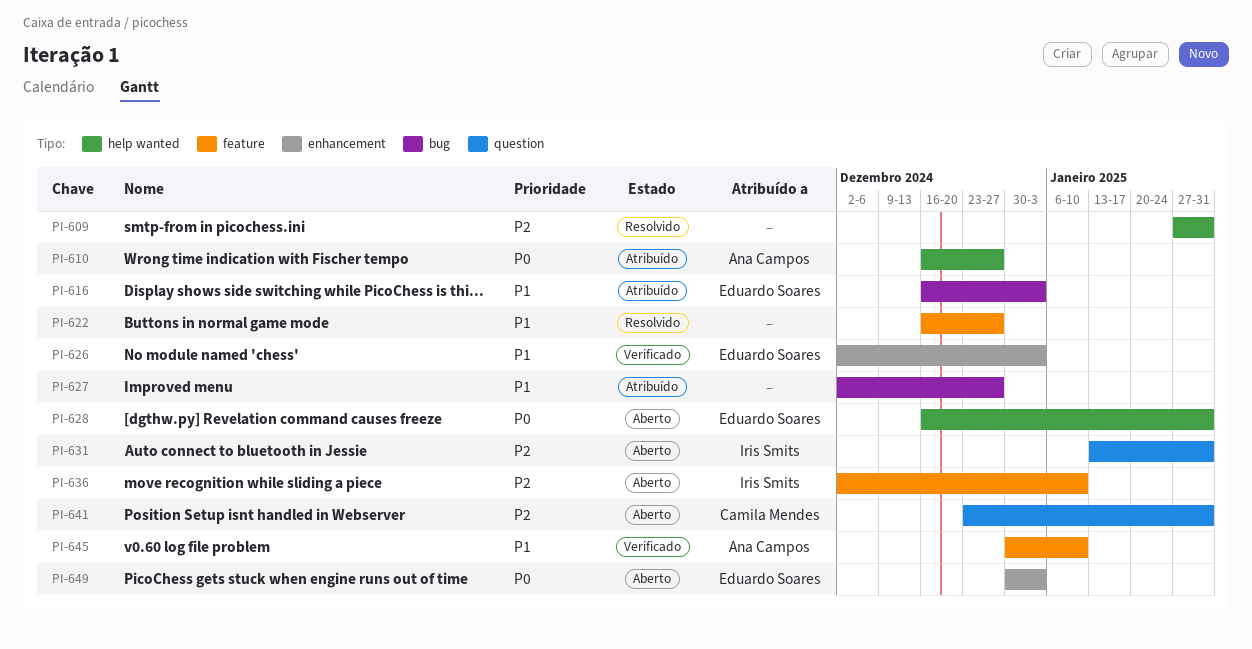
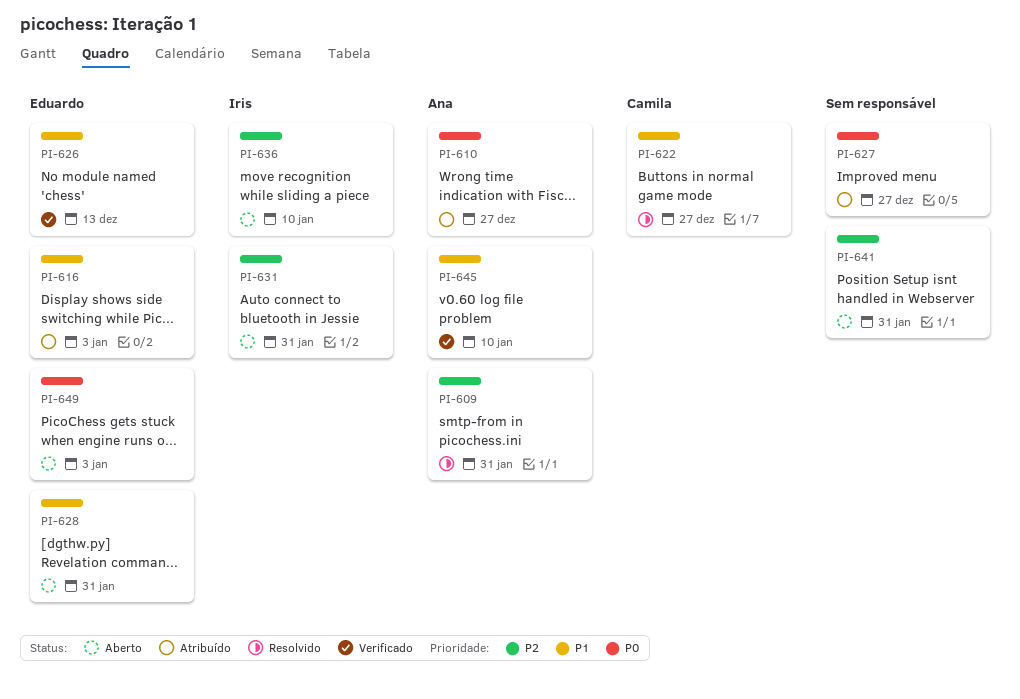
PI-609, owner: none -> Ana Campos
PI-622, owner: none -> Camila Mendes
PI-626, due: Jan 3 -> Dec 13
PI-627, priority: P1 -> P0
PI-628, priority: P0 -> P1
PI-641, owner: Camila Mendes -> none

